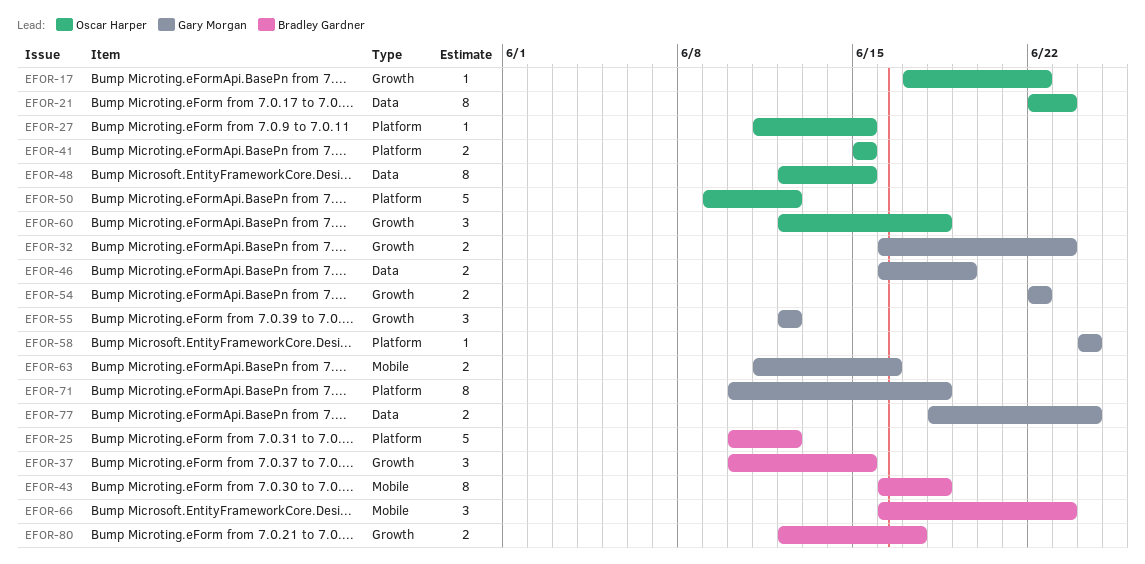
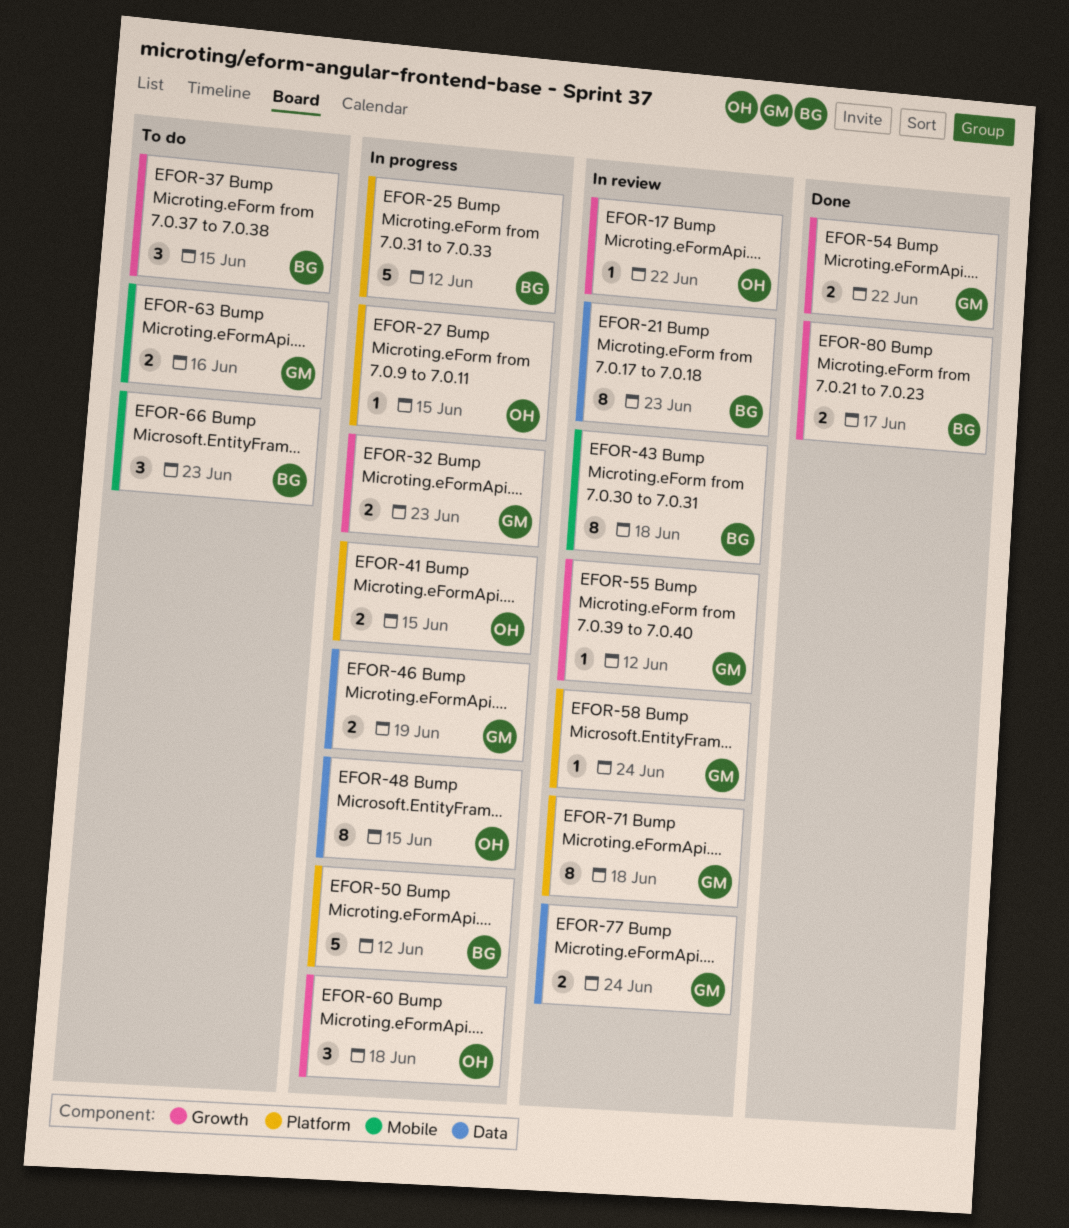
EFOR-21, owner: Oscar Harper -> Bradley Gardner
EFOR-50, owner: Oscar Harper -> Bradley Gardner
EFOR-55, estimate: 3 -> 1

